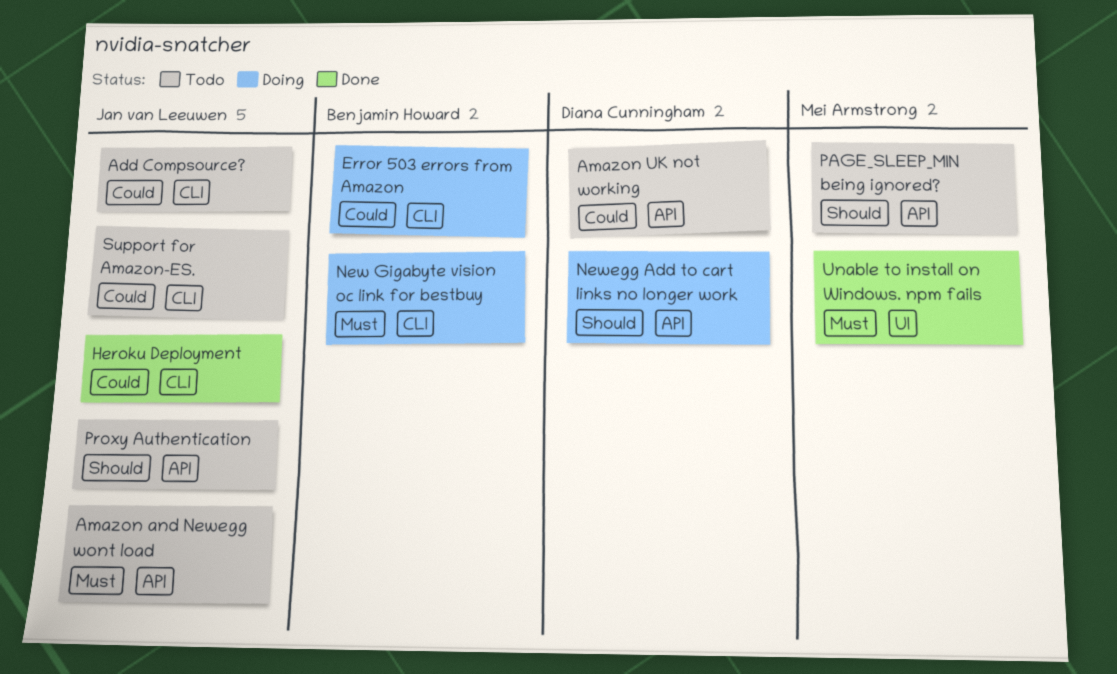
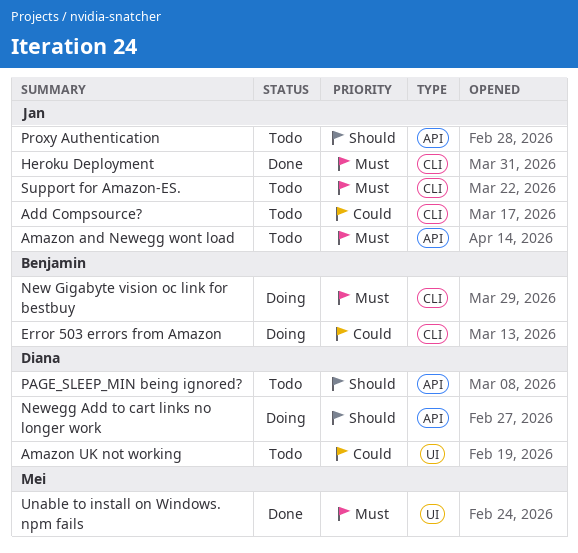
Amazon UK not working, label: API -> UI
Heroku Deployment, priority: Could -> Must
PAGE_SLEEP_MIN being ignored?, owner: Mei Armstrong -> Diana Cunningham
Support for Amazon-ES., priority: Could -> Must

